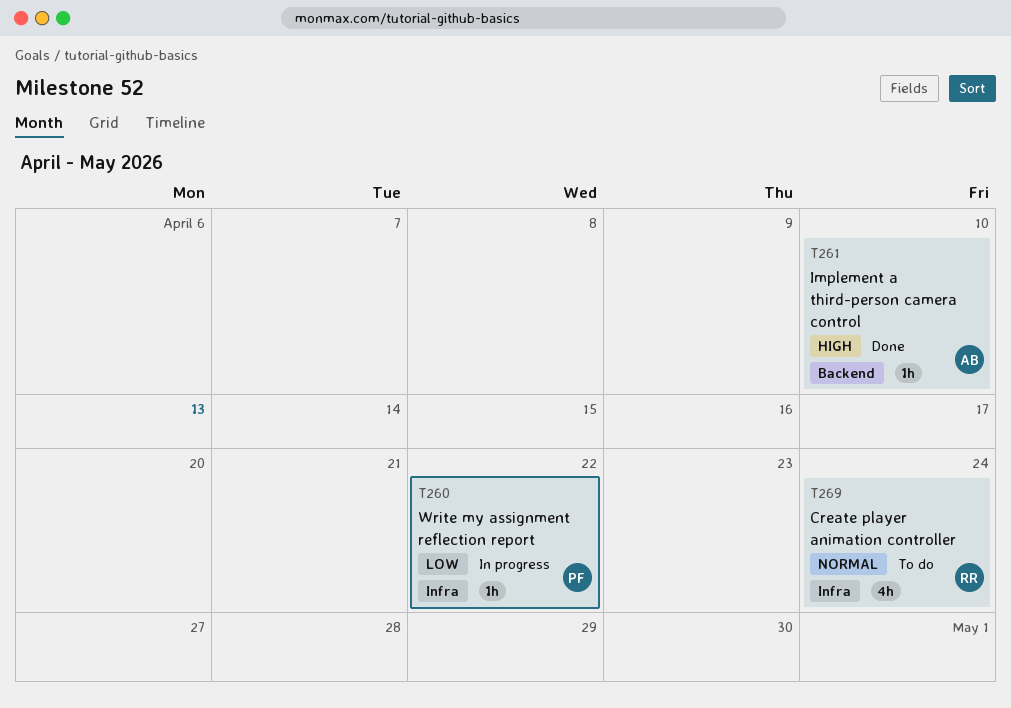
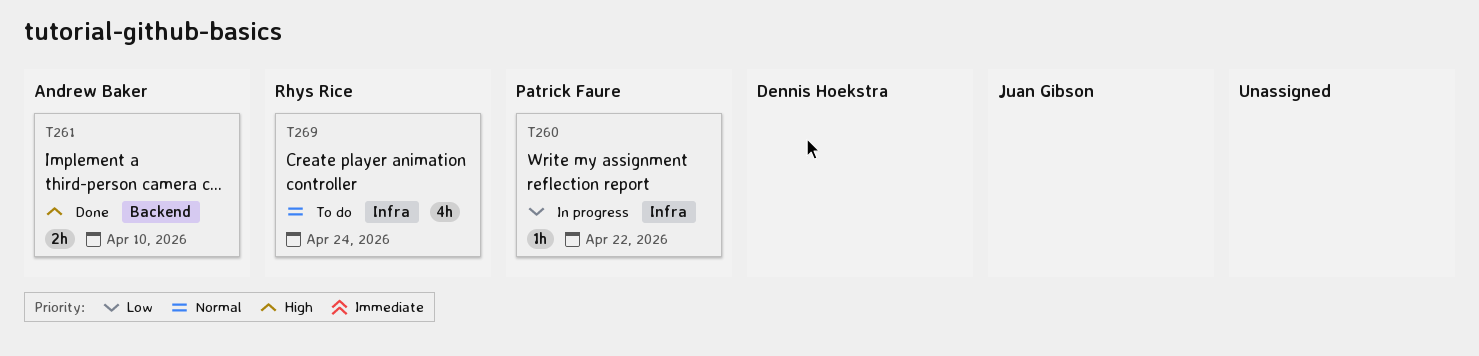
T261, estimate: 1h -> 2h

